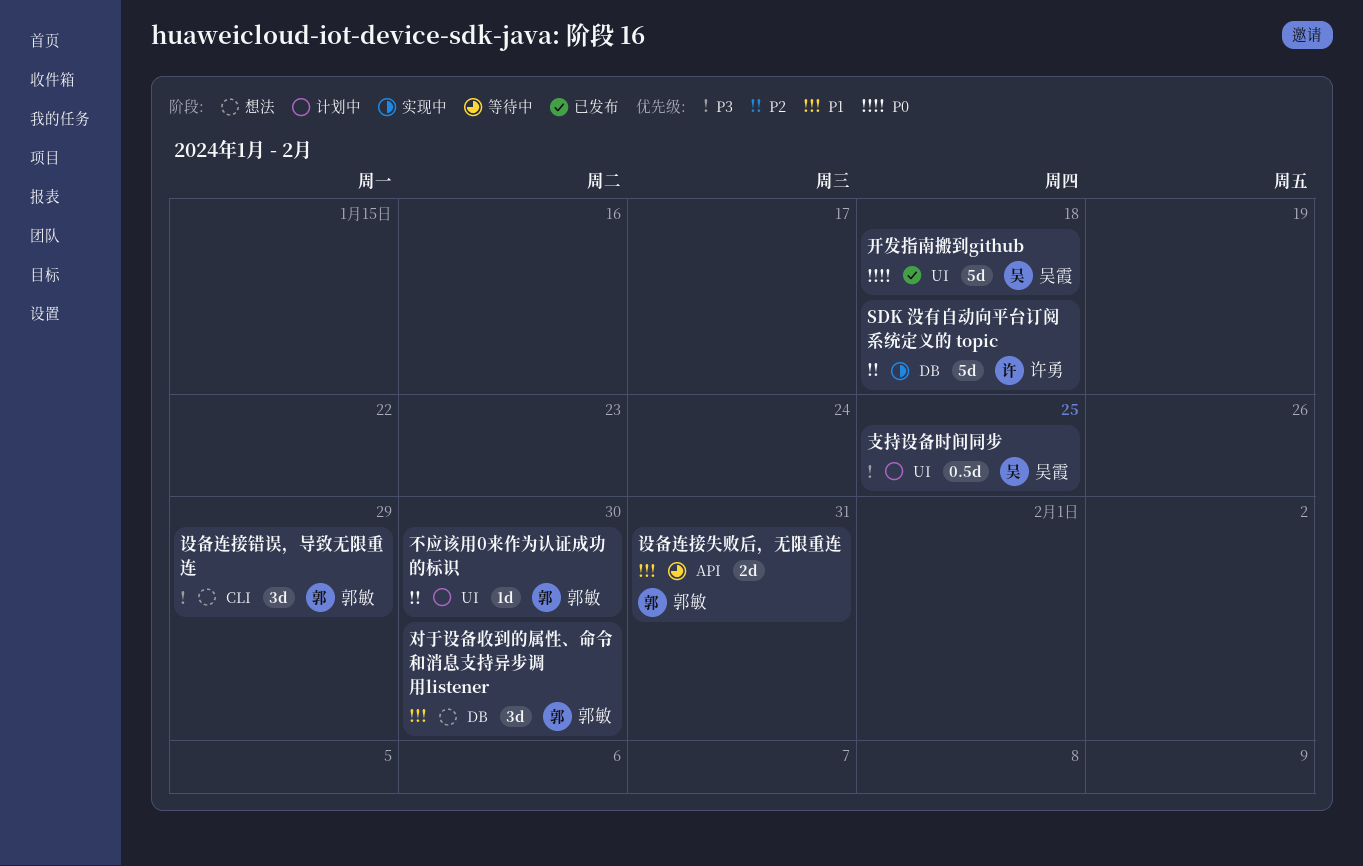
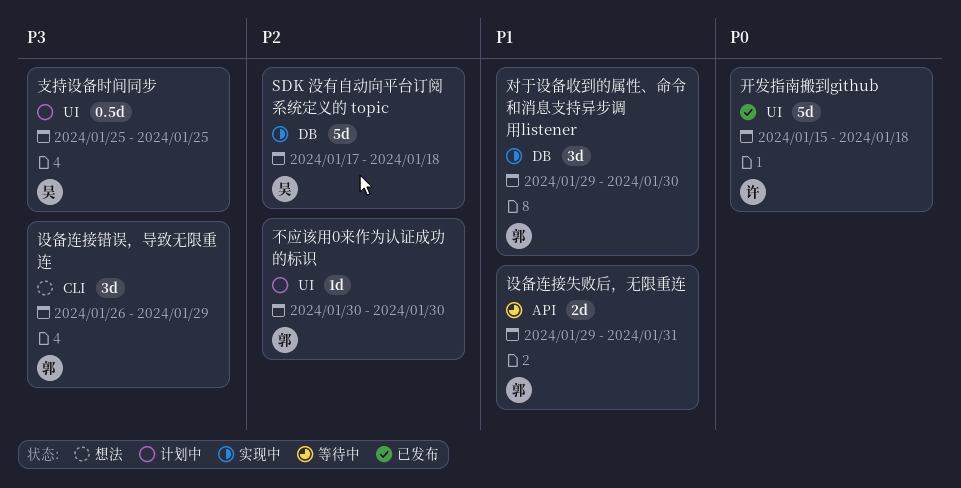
SDK 没有自动向平台订阅系统定义的 topic, owner: 许勇 -> 吴霞
对于设备收到的属性、命令和消息支持异步调用listener, status: 想法 -> 实现中
开发指南搬到github, owner: 吴霞 -> 许勇

